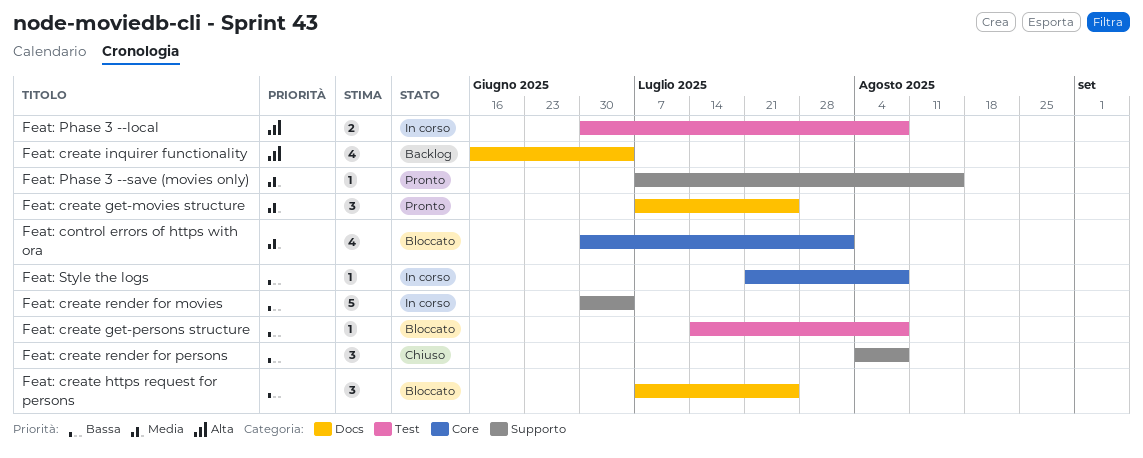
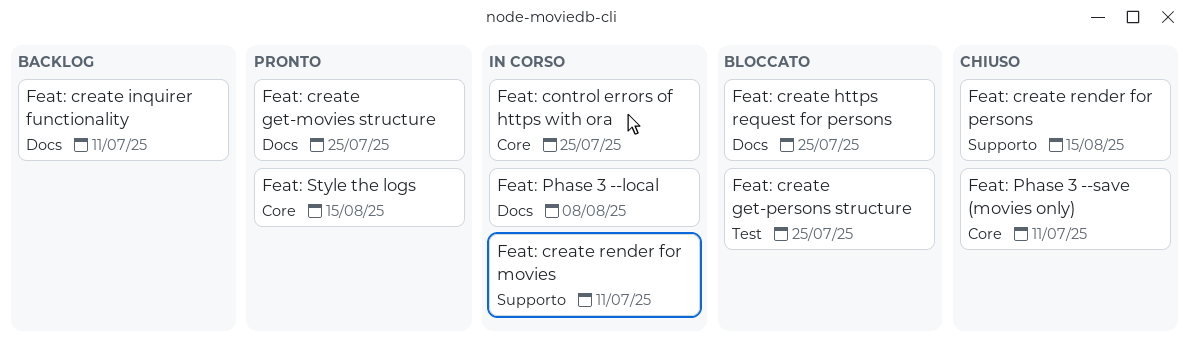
Feat: control errors of https with ora, status: Bloccato -> In corso
Feat: control errors of https with ora, due: Aug 1 -> Jul 25
Feat: create get-persons structure, due: Aug 8 -> Jul 25
Feat: create inquirer functionality, due: Jul 4 -> Jul 11
Feat: create render for movies, due: Jul 4 -> Jul 11
Feat: create render for persons, due: Aug 8 -> Aug 15
Feat: Phase 3 --local, label: Test -> Docs
Feat: Phase 3 --save (movies only), status: Pronto -> Chiuso
Feat: Phase 3 --save (movies only), label: Supporto -> Core
Feat: Phase 3 --save (movies only), due: Aug 15 -> Jul 11
Feat: Style the logs, status: In corso -> Pronto
Feat: Style the logs, due: Aug 8 -> Aug 15

